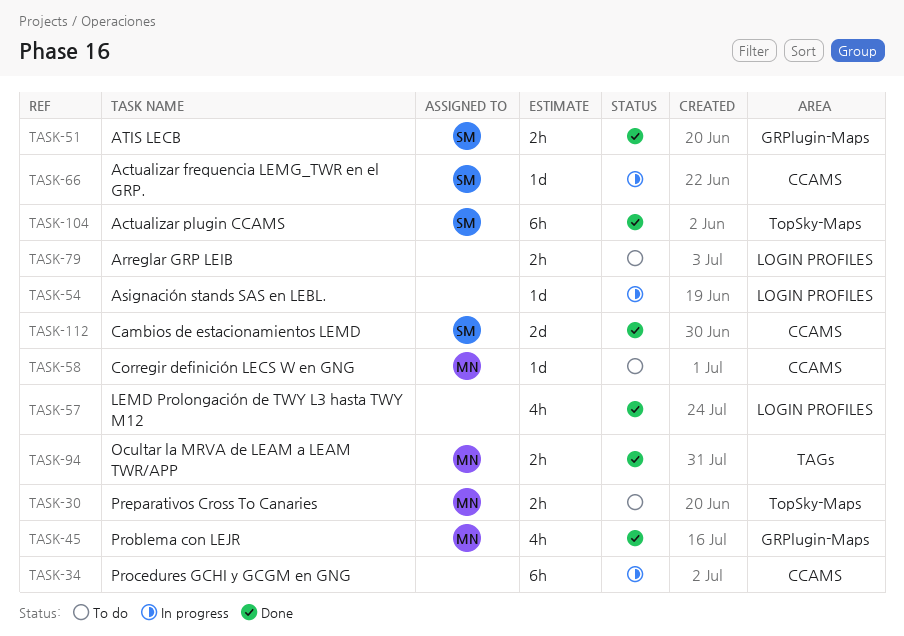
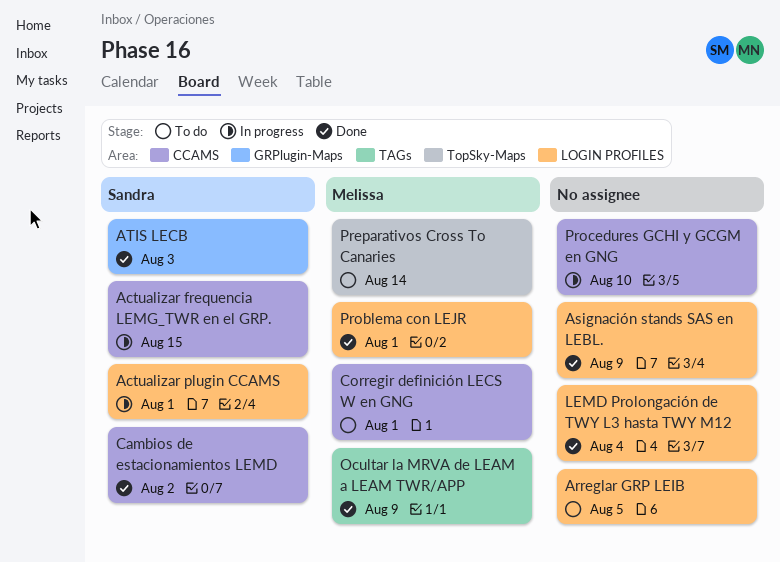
Actualizar plugin CCAMS, status: Done -> In progress
Actualizar plugin CCAMS, label: TopSky-Maps -> LOGIN PROFILES
Asignación stands SAS en LEBL., status: In progress -> Done
Problema con LEJR, label: GRPlugin-Maps -> LOGIN PROFILES

